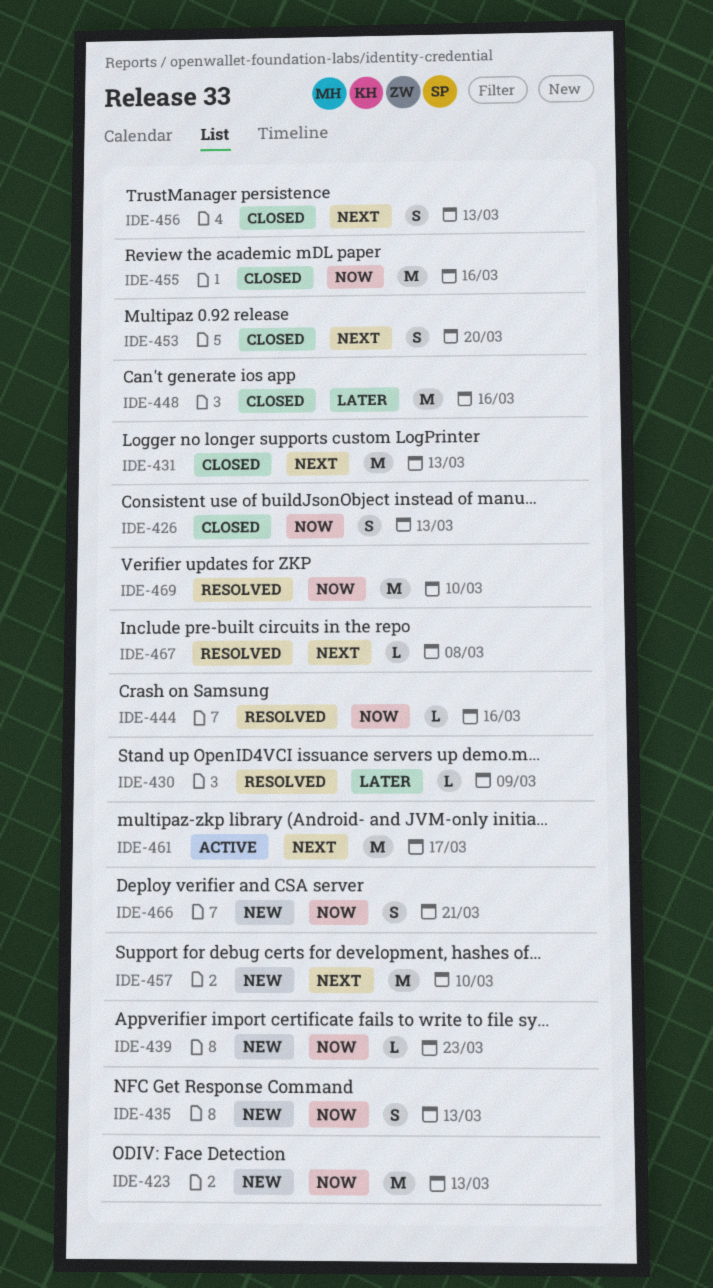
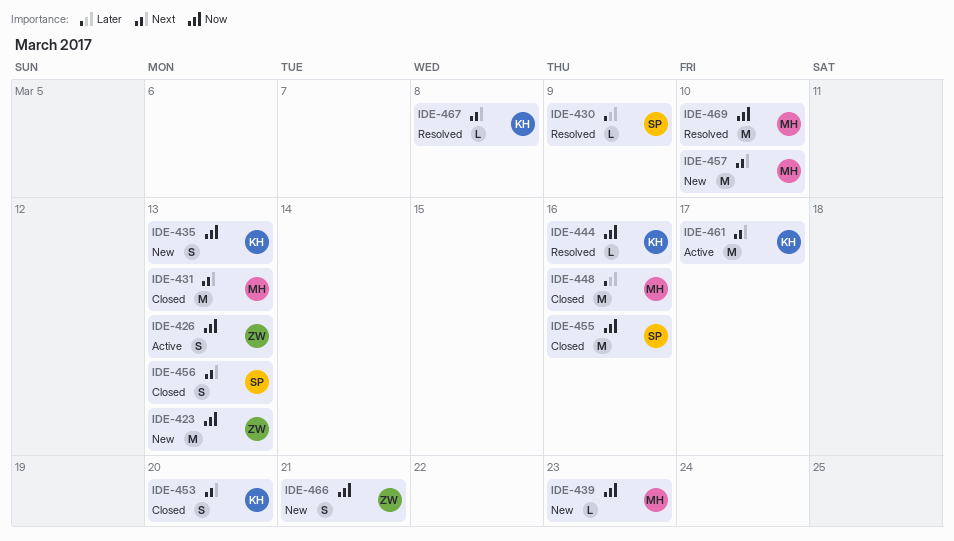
IDE-426, status: Closed -> Active

